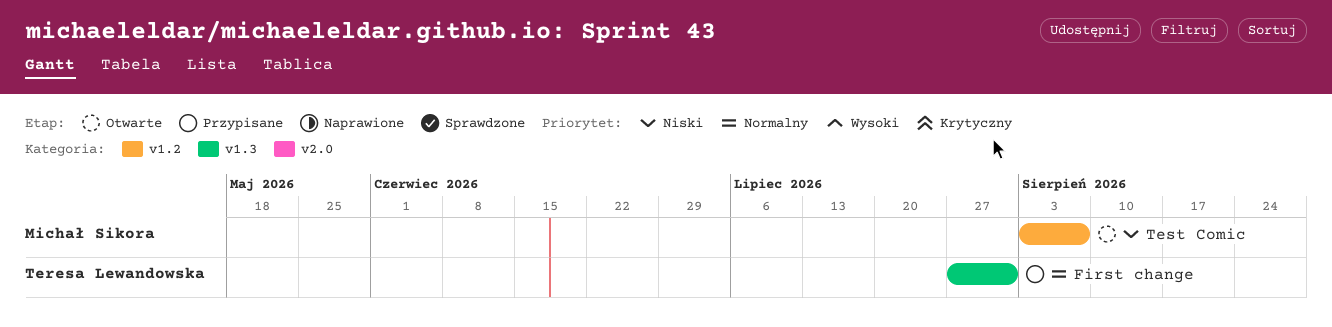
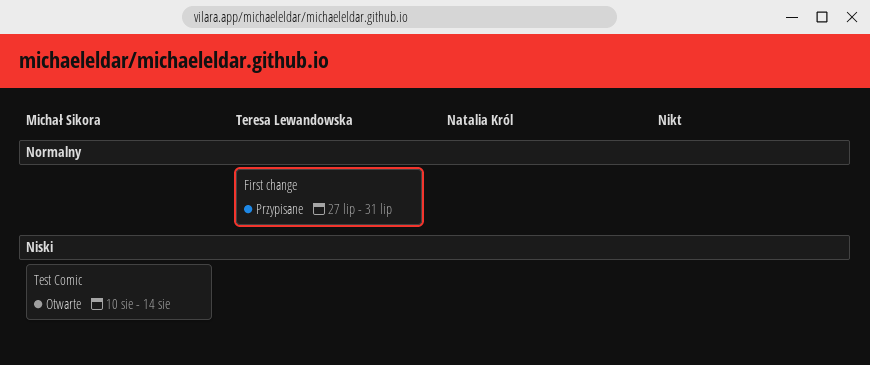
Test Comic, start: Aug 3 -> Aug 10
Test Comic, due: Aug 7 -> Aug 14

